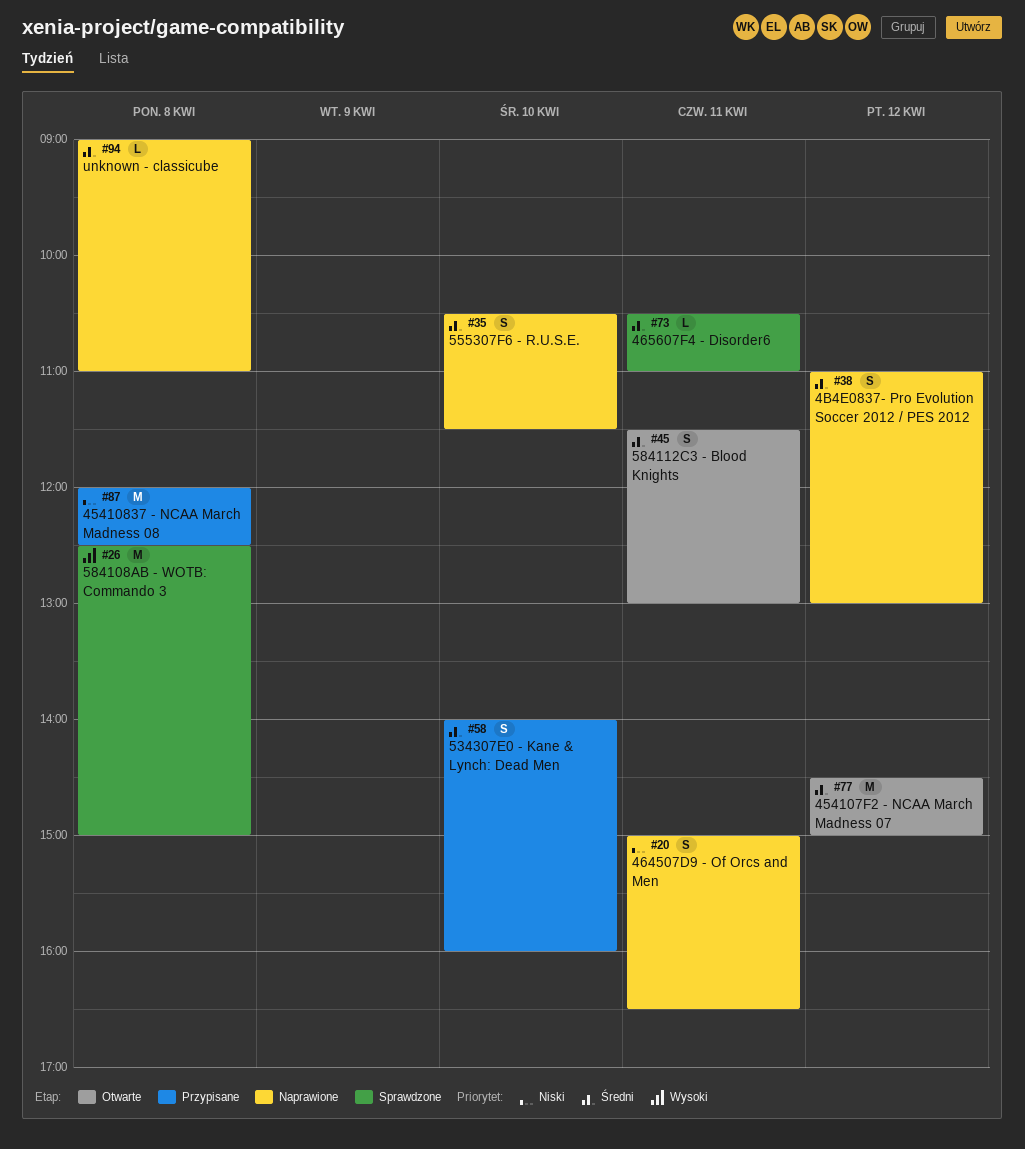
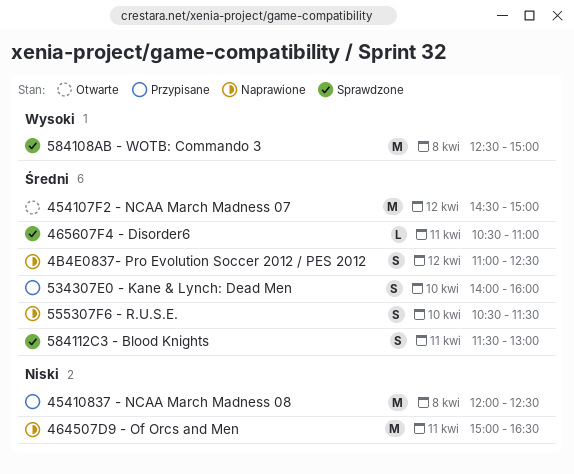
464507D9 - Of Orcs and Men, estimate: S -> M
4B4E0837- Pro Evolution Soccer 2012 / PES 2012, ends: 13:00 -> 12:30
584112C3 - Blood Knights, status: Otwarte -> Sprawdzone
unknown - classicube: present -> none

